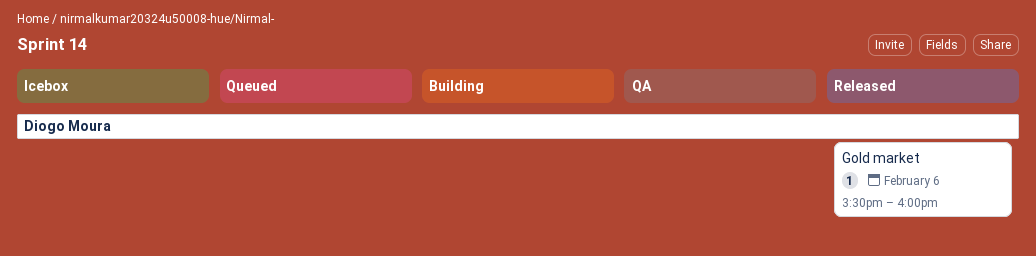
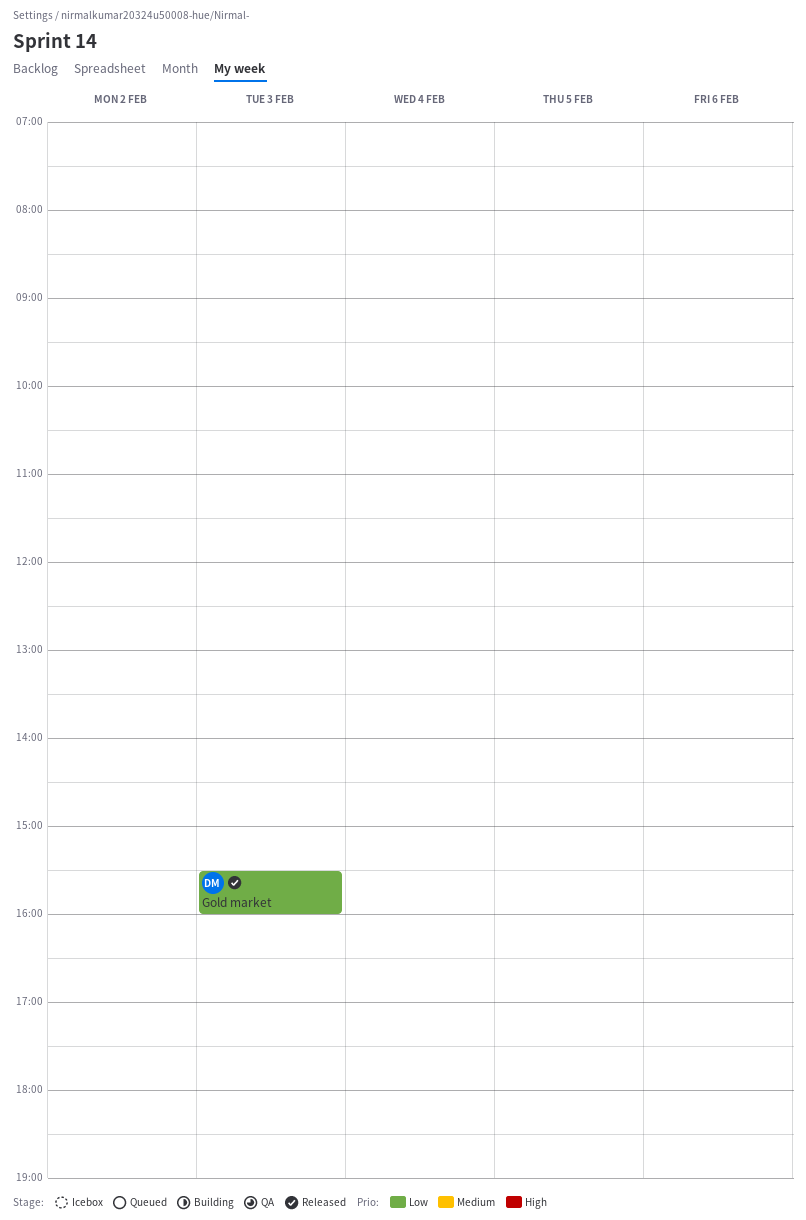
Gold market, day: Feb 6 -> Feb 3

